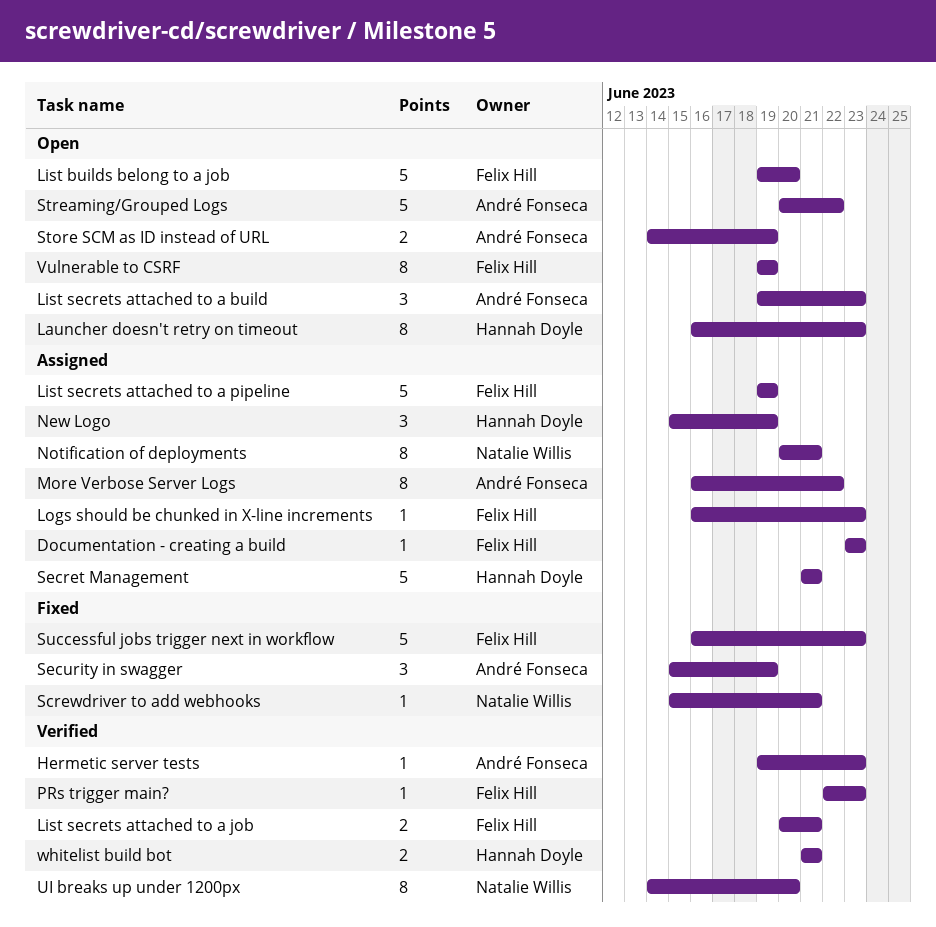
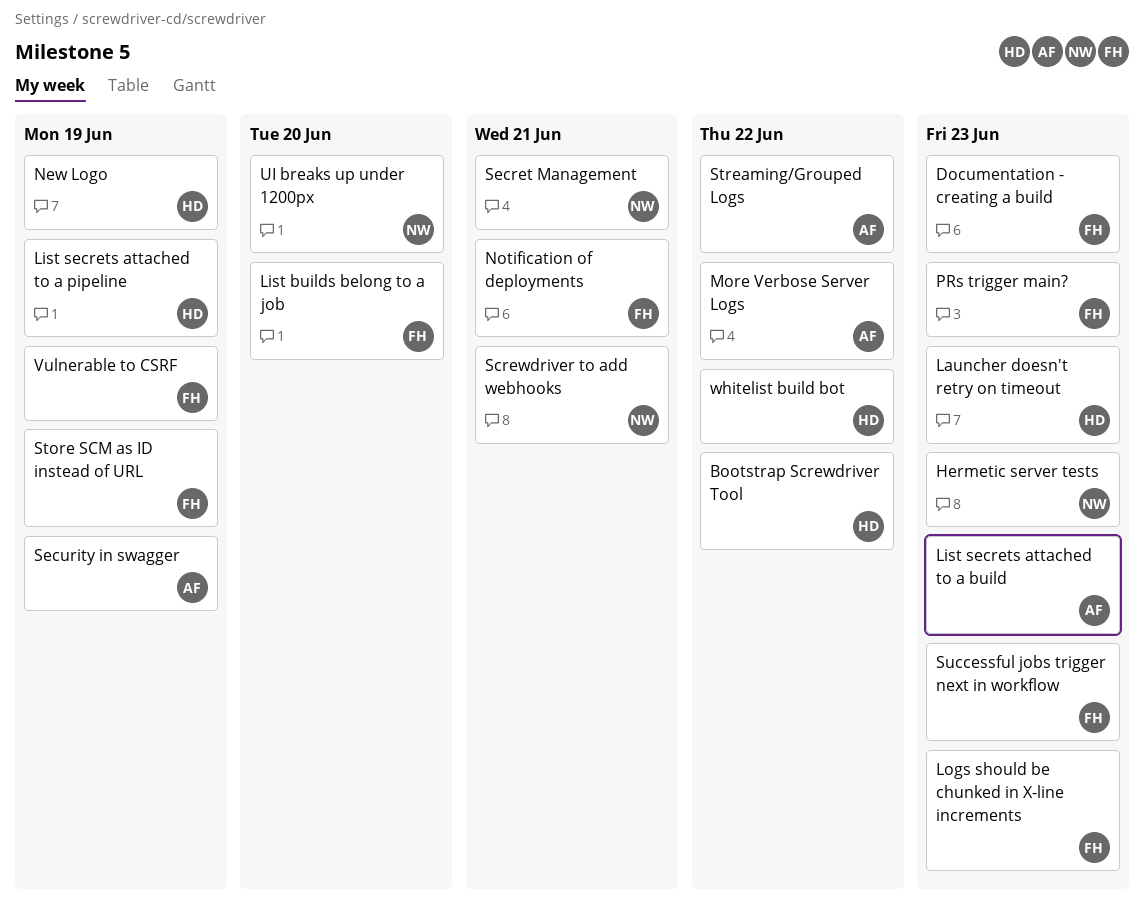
Bootstrap Screwdriver Tool: none -> present
Hermetic server tests, owner: André Fonseca -> Natalie Willis
List secrets attached to a job: present -> none
List secrets attached to a pipeline, owner: Felix Hill -> Hannah Doyle
Notification of deployments, owner: Natalie Willis -> Felix Hill
Secret Management, owner: Hannah Doyle -> Natalie Willis
Store SCM as ID instead of URL, owner: André Fonseca -> Felix Hill
whitelist build bot, due: Jun 21 -> Jun 22

